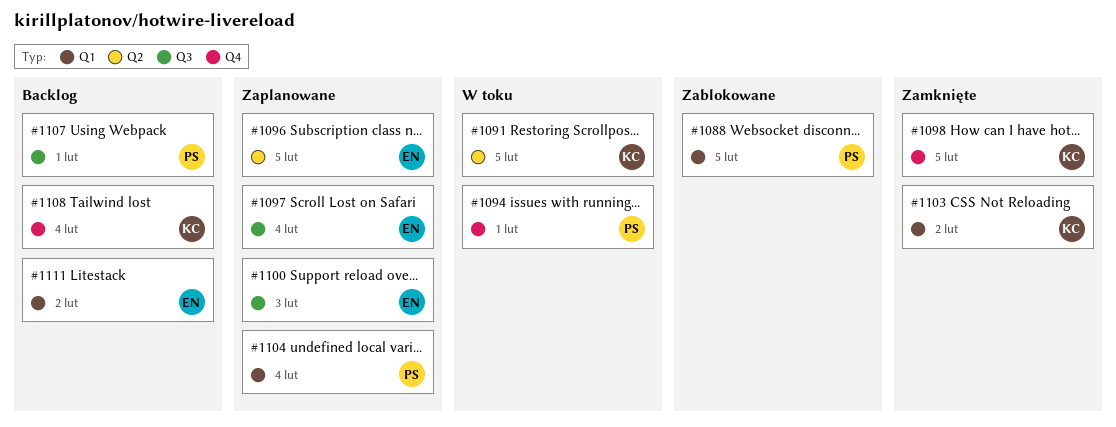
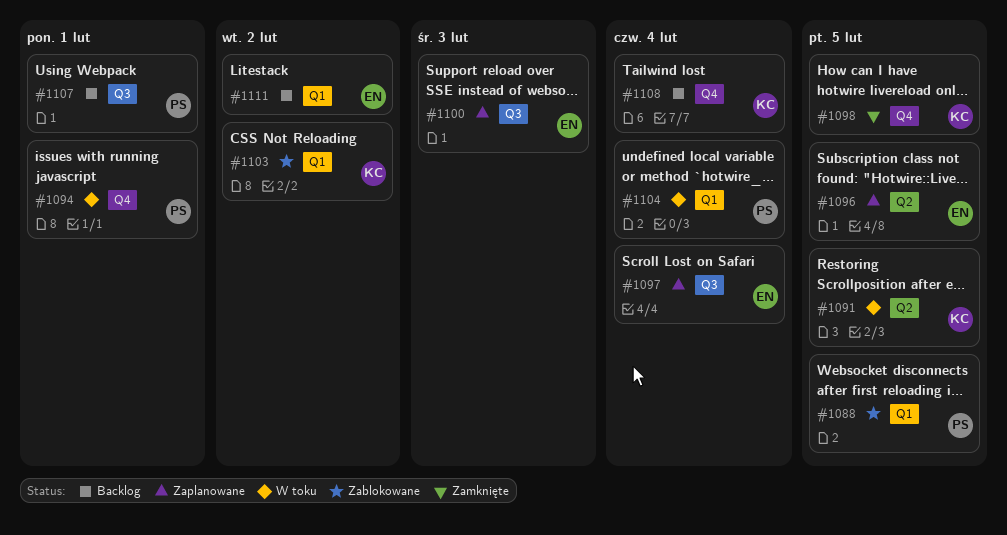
#1103, status: Zamknięte -> Zablokowane
#1104, status: Zaplanowane -> W toku

